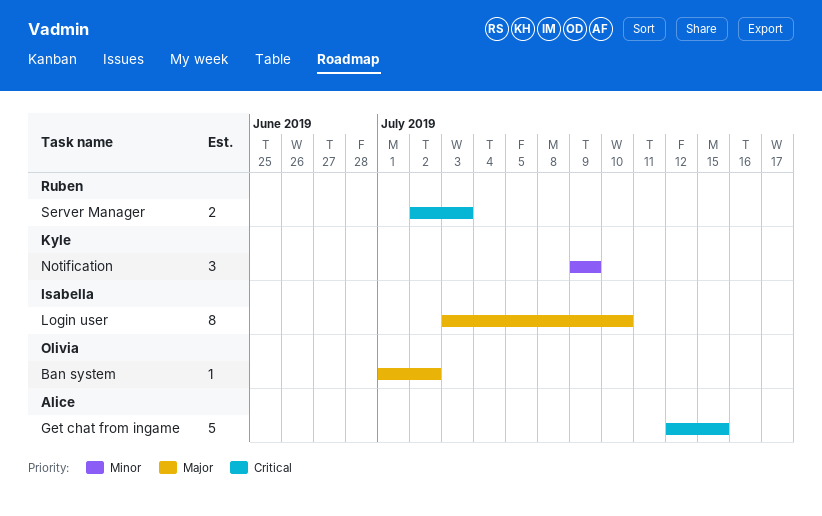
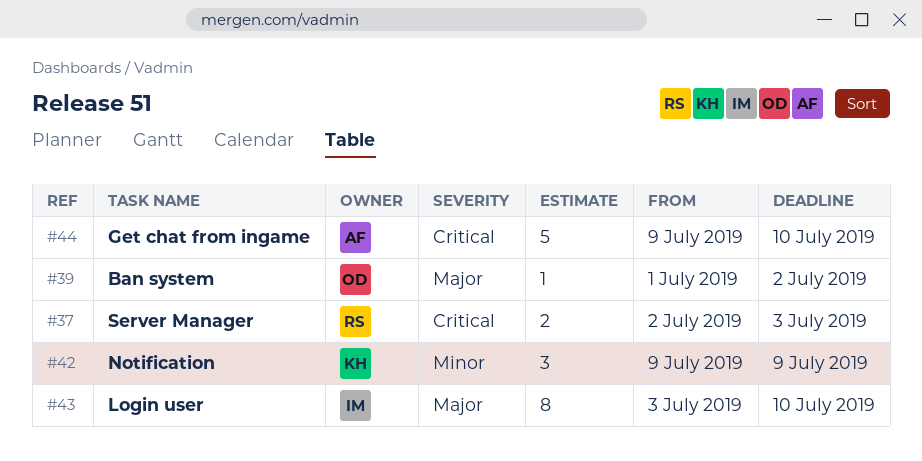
Get chat from ingame, start: Jul 12 -> Jul 9
Get chat from ingame, due: Jul 15 -> Jul 10

